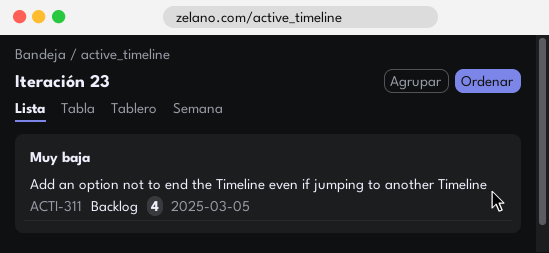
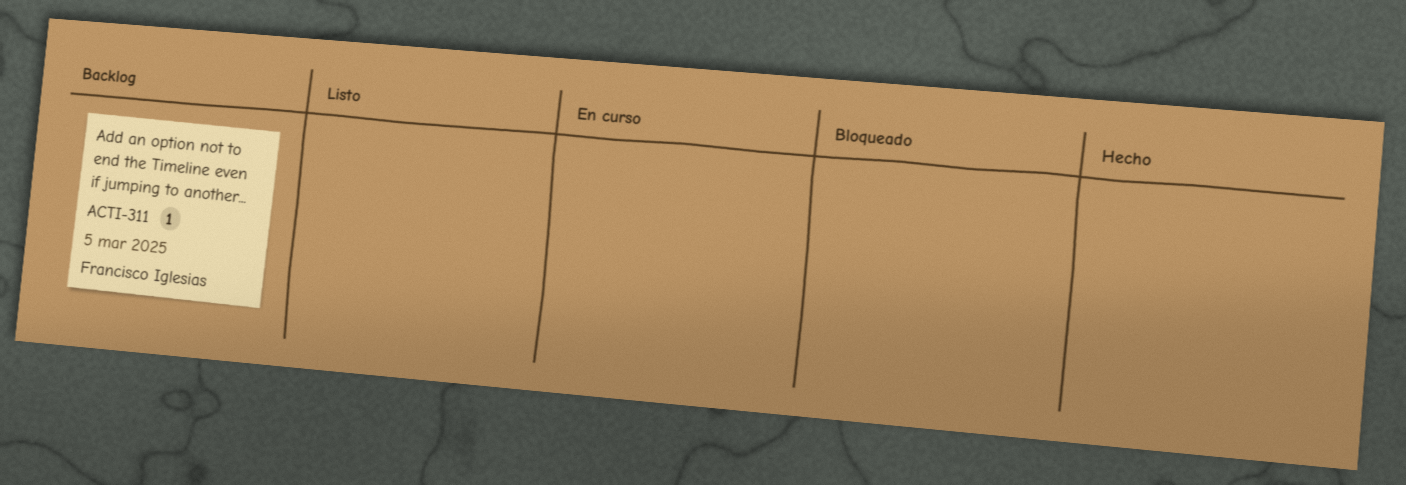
ACTI-311, estimate: 4 -> 1

